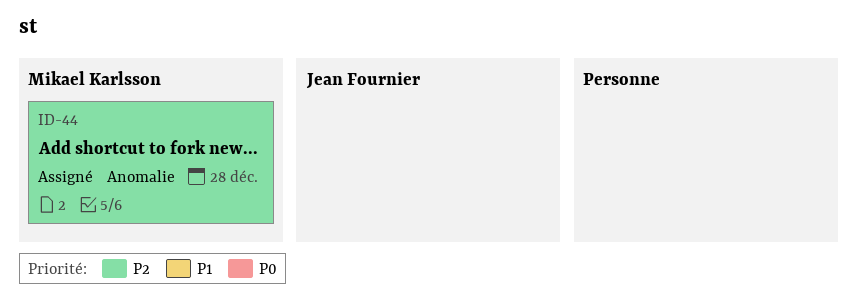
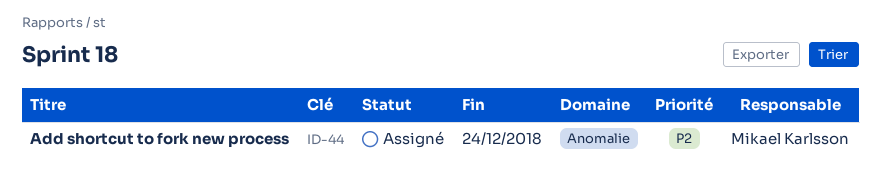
ID-44, due: Dec 28 -> Dec 24

